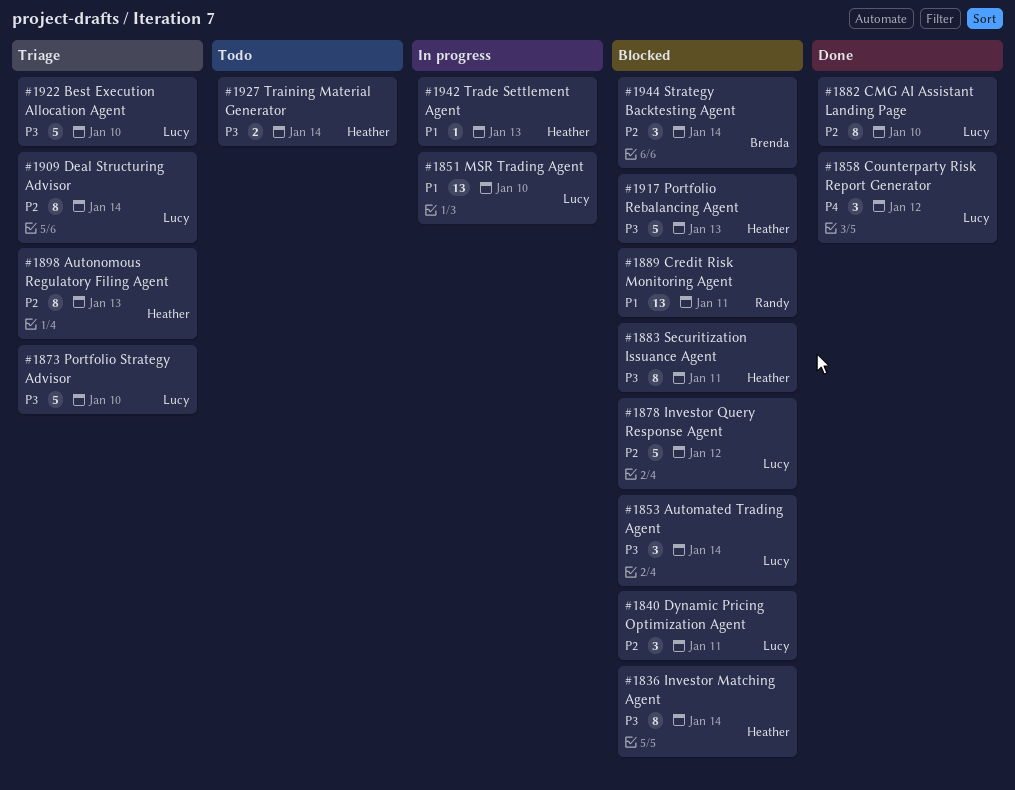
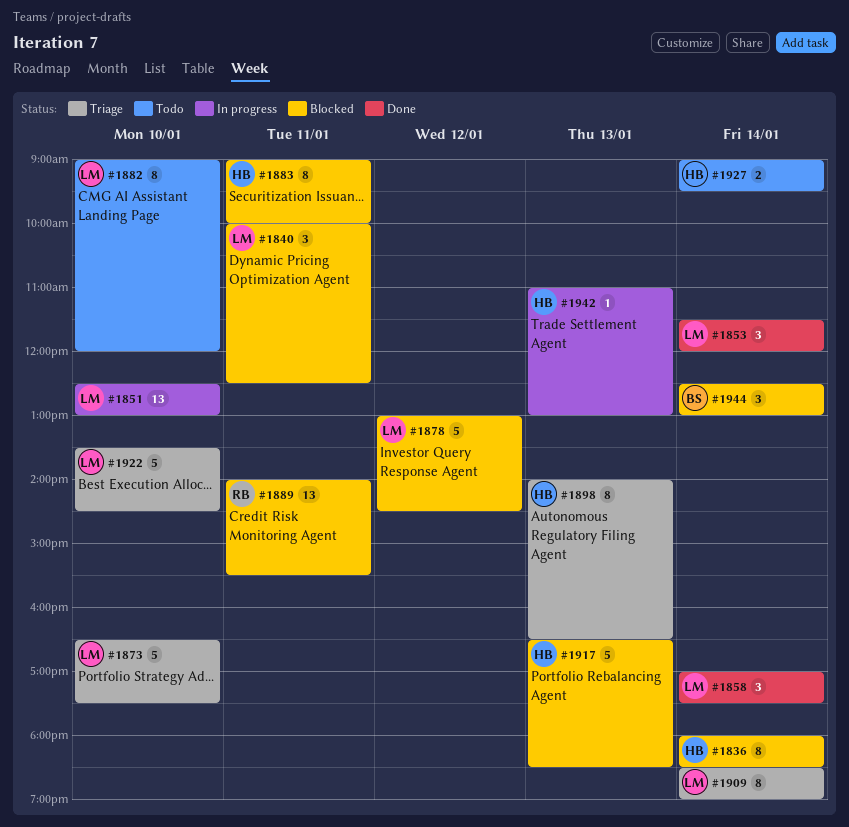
#1853, status: Blocked -> Done
#1858, day: Jan 12 -> Jan 14
#1882, status: Done -> Todo

